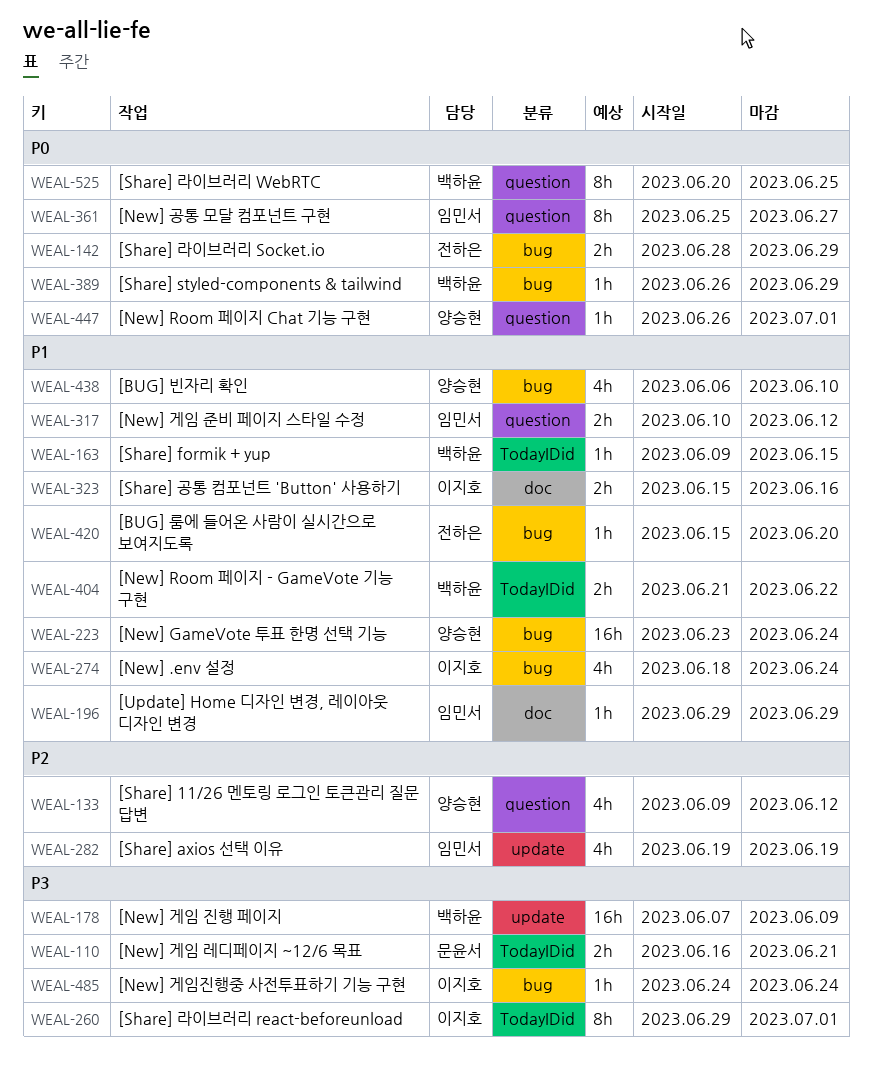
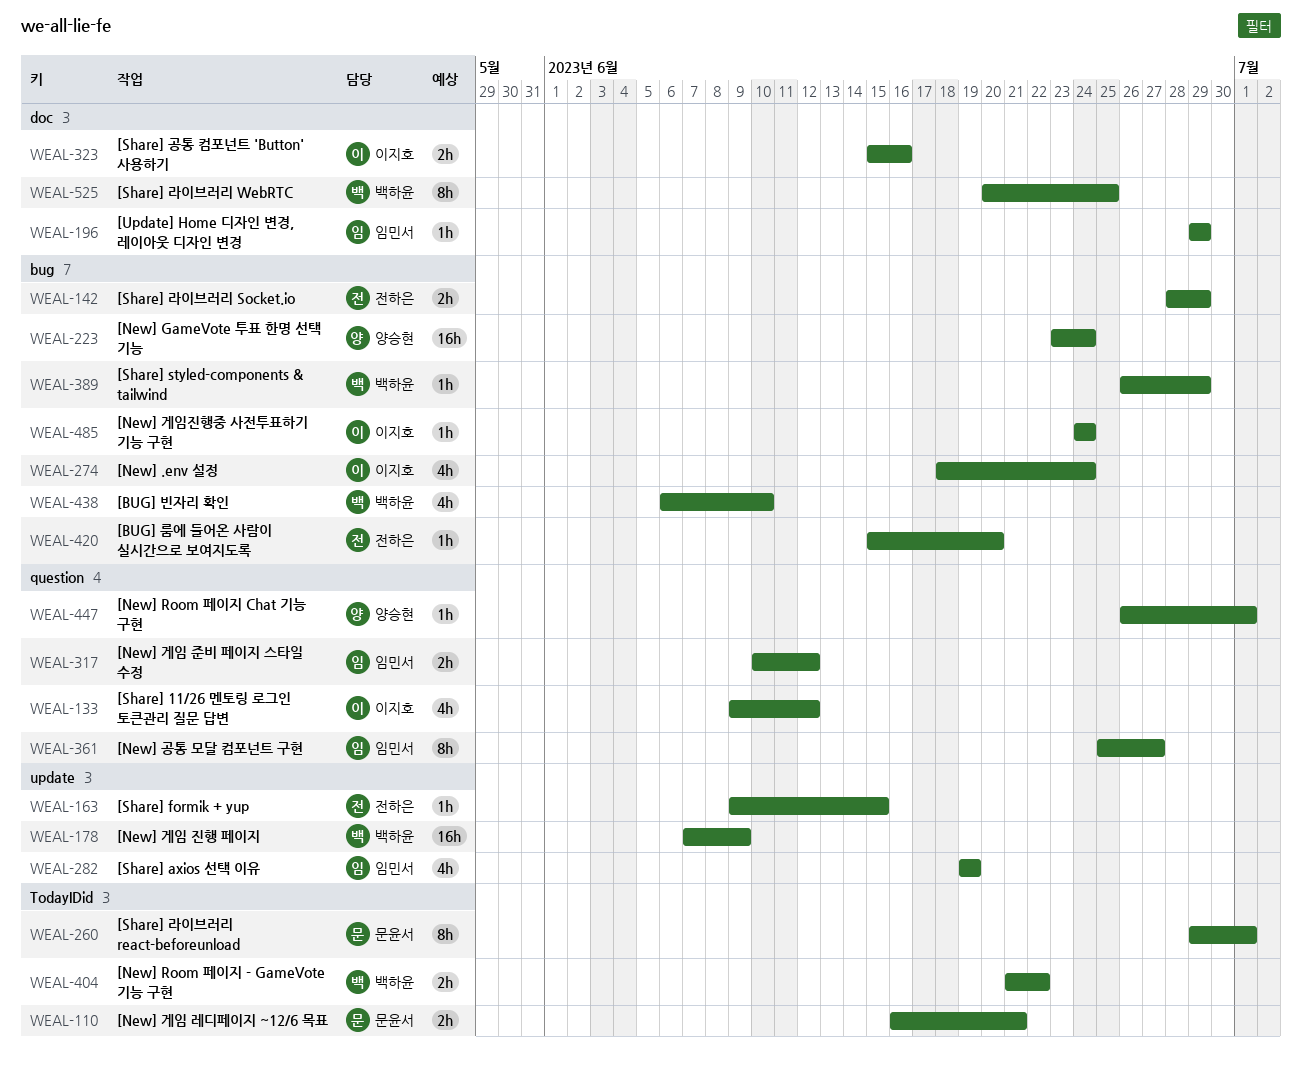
WEAL-133, owner: 양승현 -> 이지호
WEAL-163, owner: 백하윤 -> 전하은
WEAL-163, label: TodayIDid -> update
WEAL-260, owner: 이지호 -> 문윤서
WEAL-438, owner: 양승현 -> 백하윤
WEAL-525, label: question -> doc

